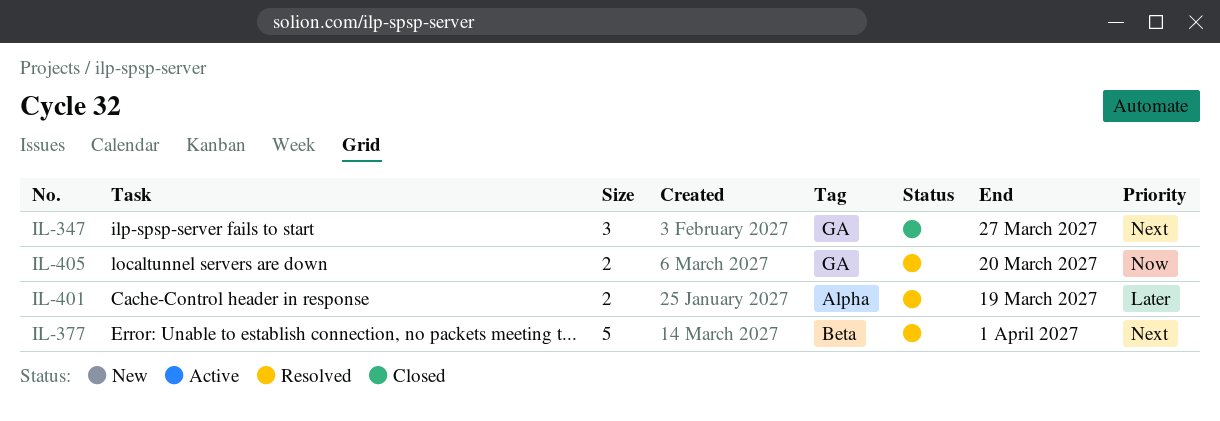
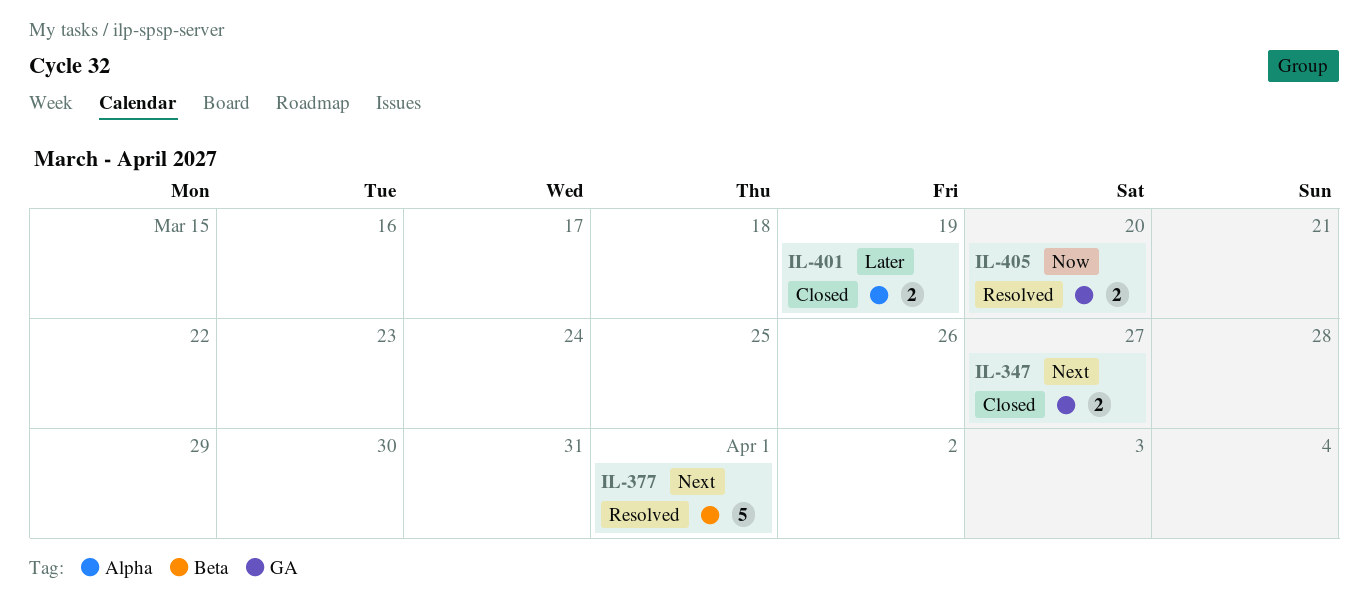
IL-347, estimate: 3 -> 2
IL-401, status: Resolved -> Closed

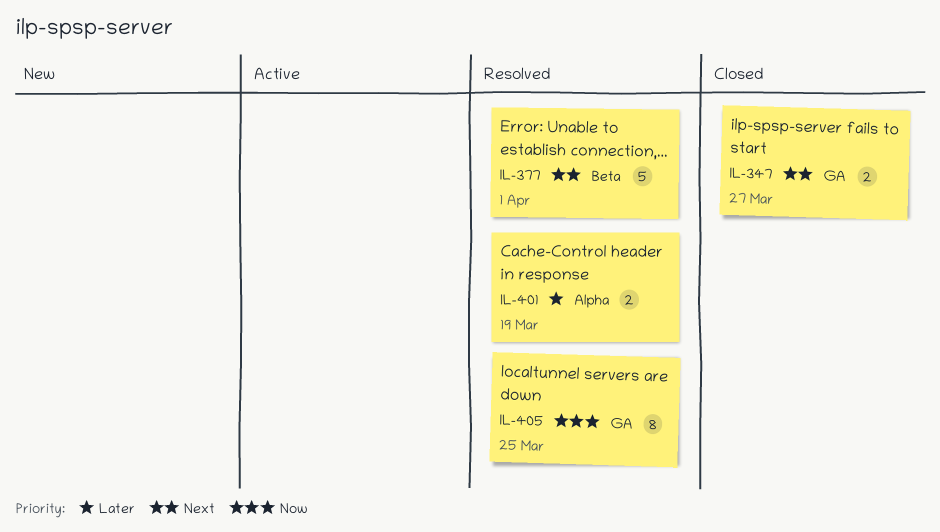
IL-401, status: Closed -> Resolved
IL-405, estimate: 2 -> 8
IL-405, due: Mar 20 -> Mar 25

